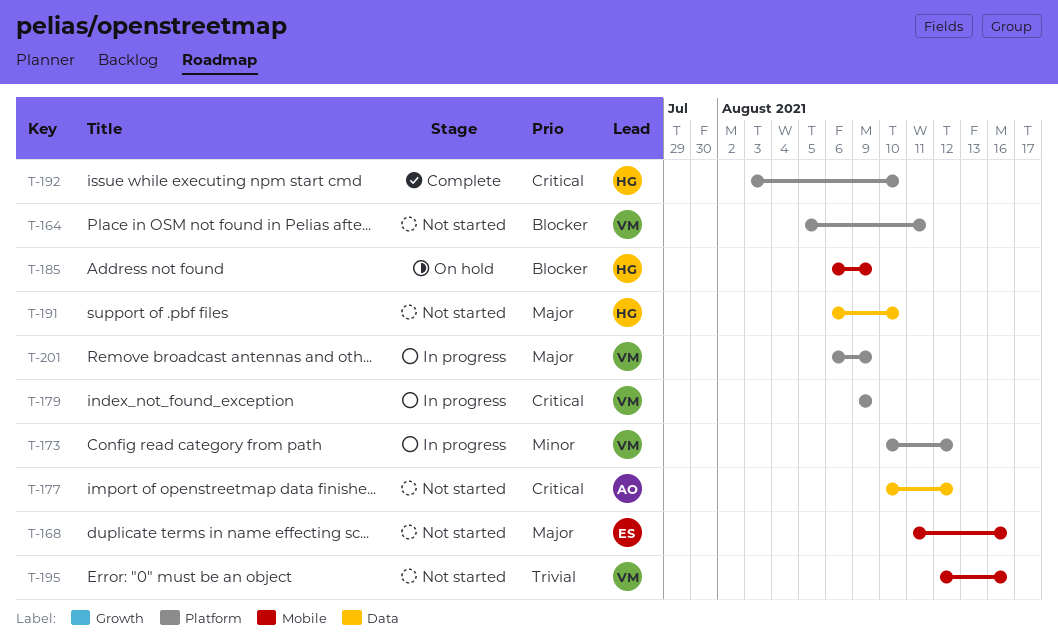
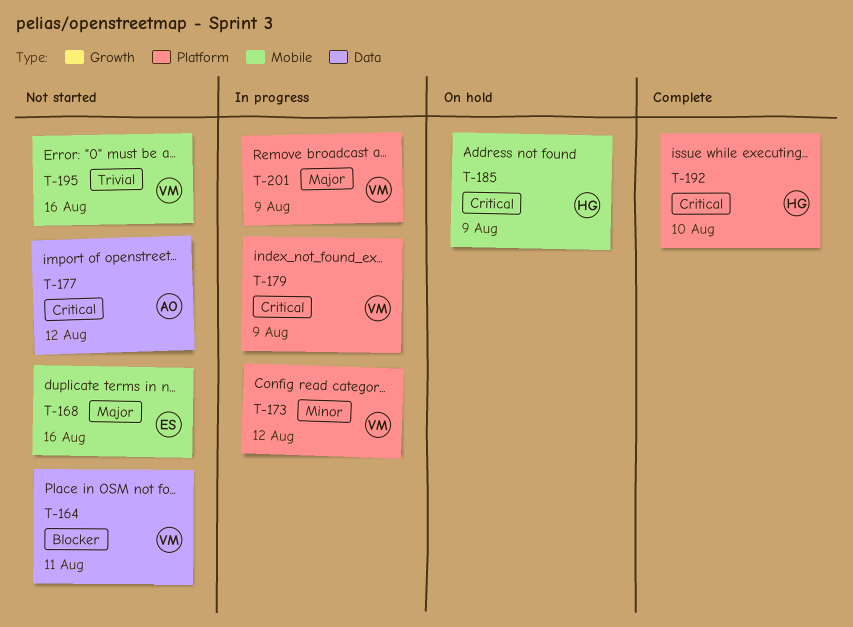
T-164, label: Platform -> Data
T-185, priority: Blocker -> Critical
T-191: present -> none

